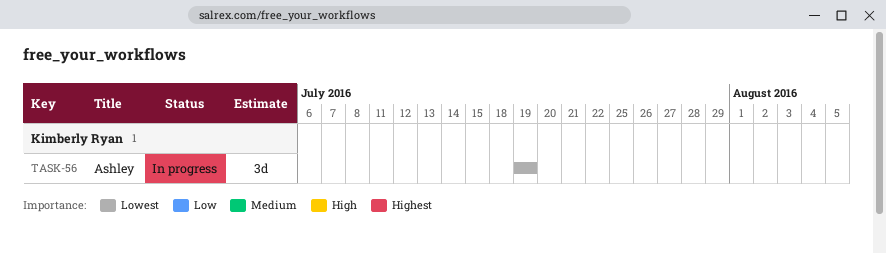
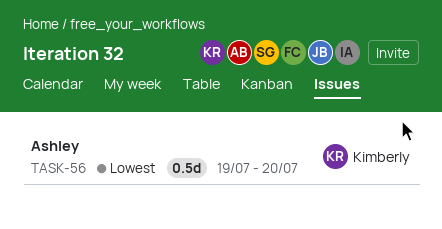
TASK-56, estimate: 3d -> 0.5d
TASK-56, due: Jul 19 -> Jul 20

